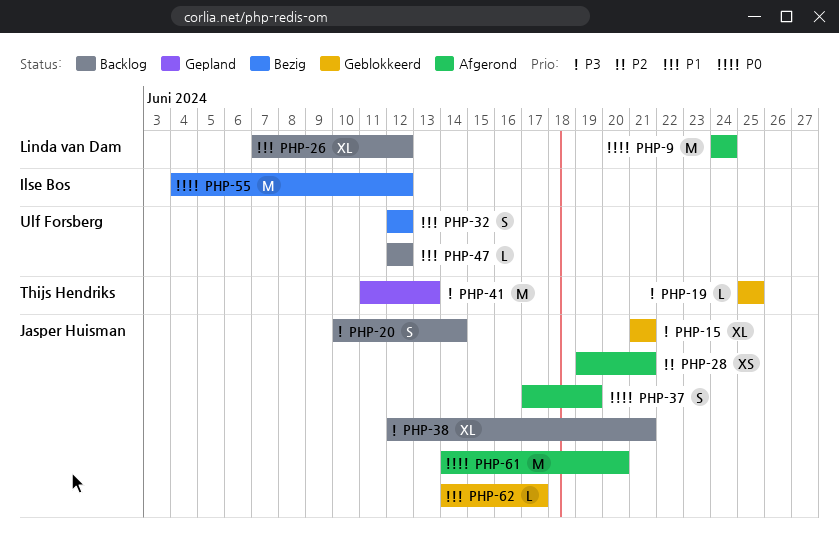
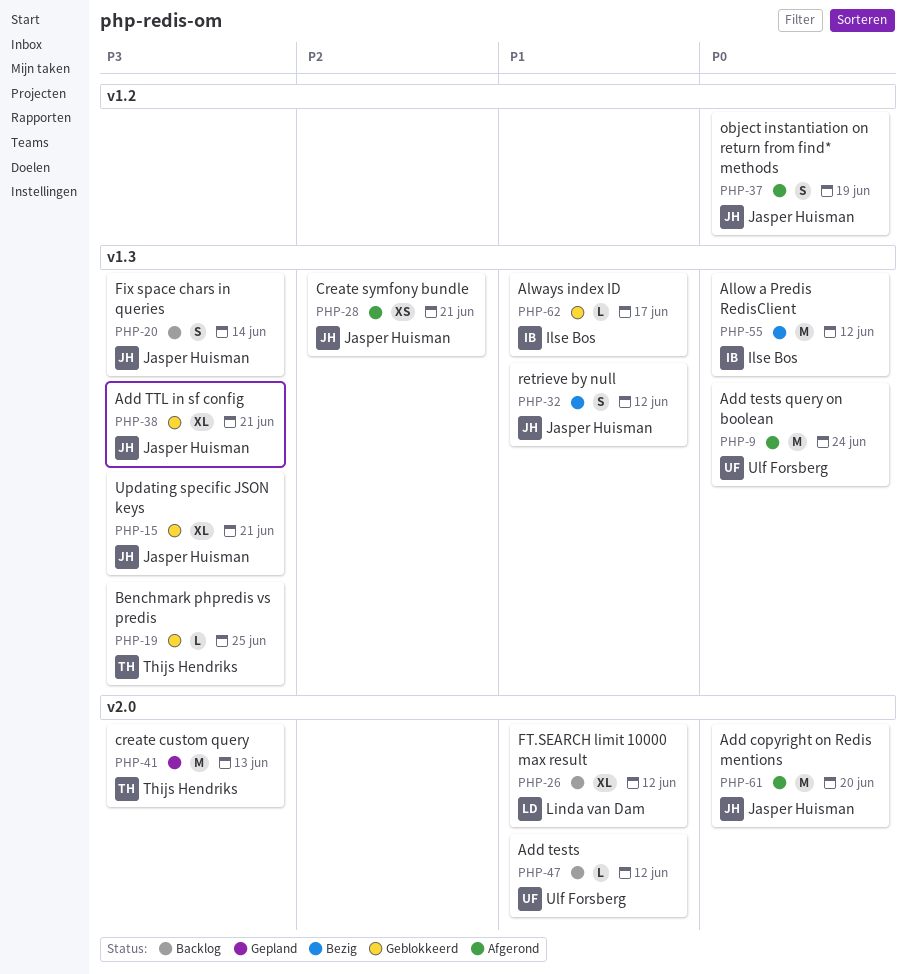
PHP-9, owner: Linda van Dam -> Ulf Forsberg
PHP-32, owner: Ulf Forsberg -> Jasper Huisman
PHP-38, status: Backlog -> Geblokkeerd
PHP-62, owner: Jasper Huisman -> Ilse Bos

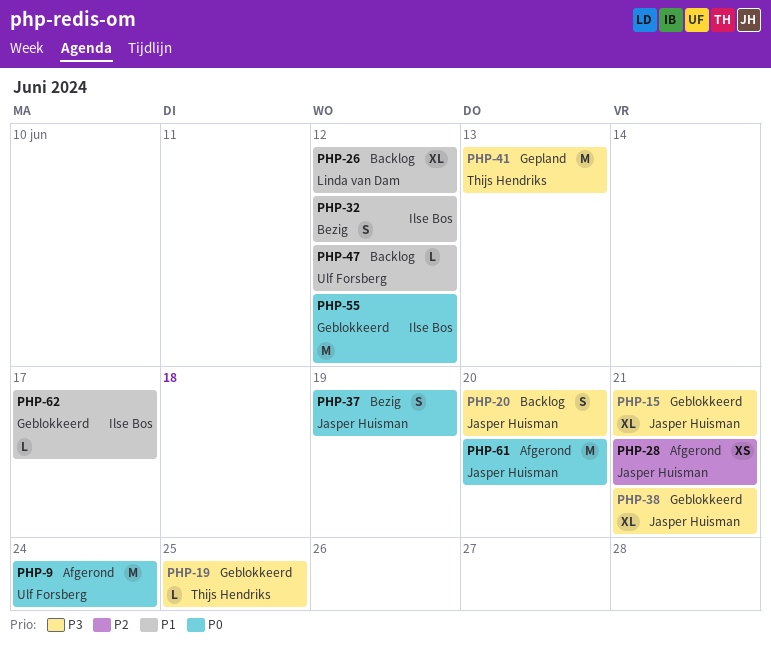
PHP-20, due: Jun 14 -> Jun 20
PHP-32, owner: Jasper Huisman -> Ilse Bos
PHP-37, status: Afgerond -> Bezig
PHP-55, status: Bezig -> Geblokkeerd

